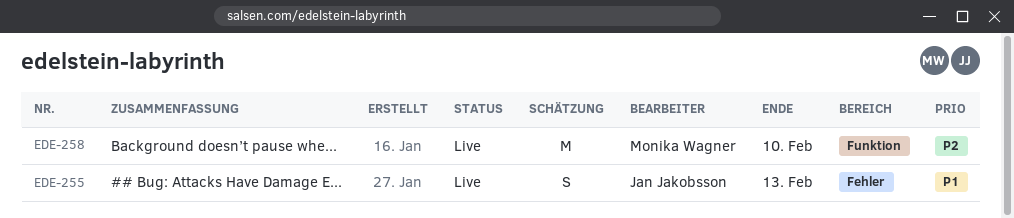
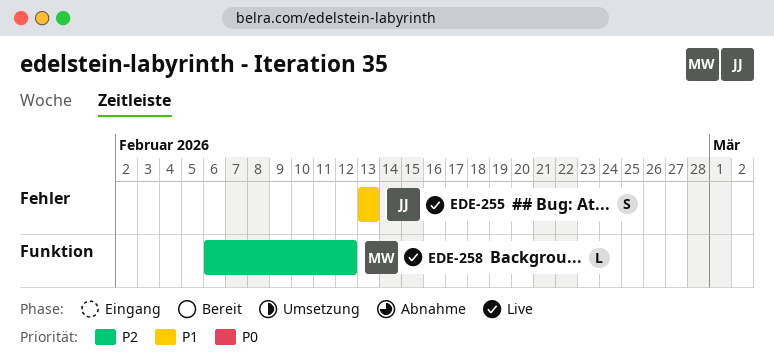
EDE-258, estimate: M -> L
EDE-258, due: Feb 10 -> Feb 12

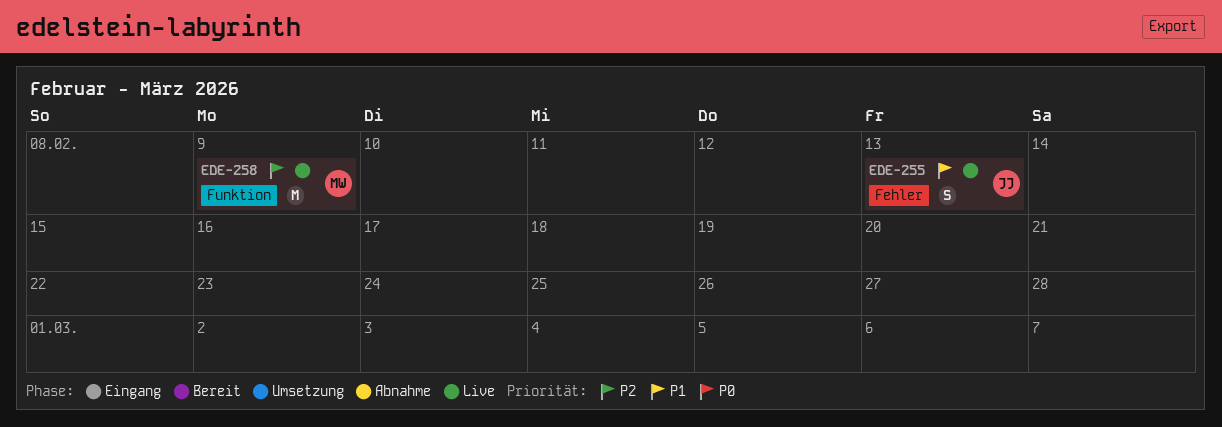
EDE-258, estimate: L -> M
EDE-258, due: Feb 12 -> Feb 9

